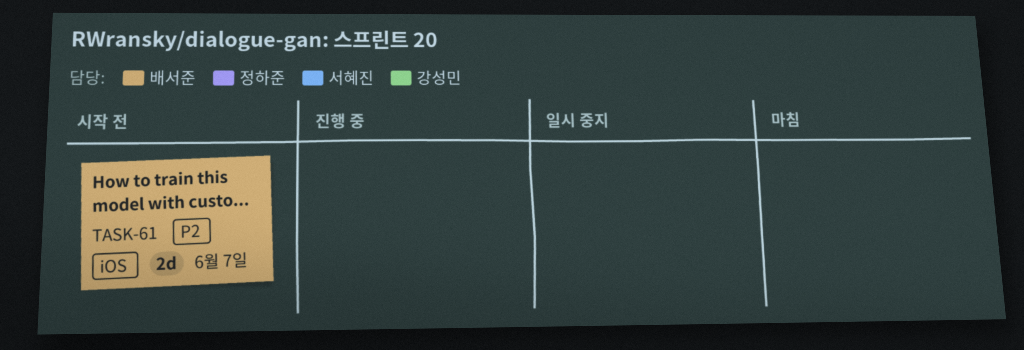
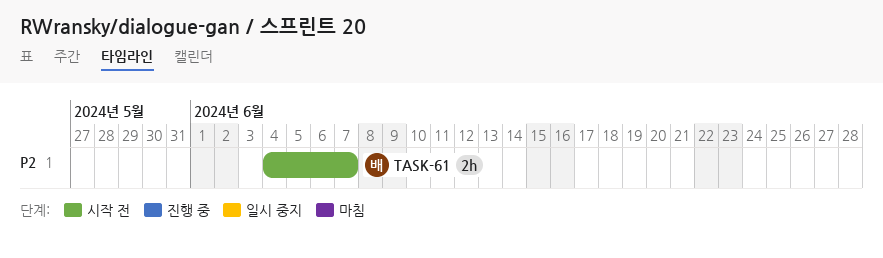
TASK-61, estimate: 2d -> 2h

